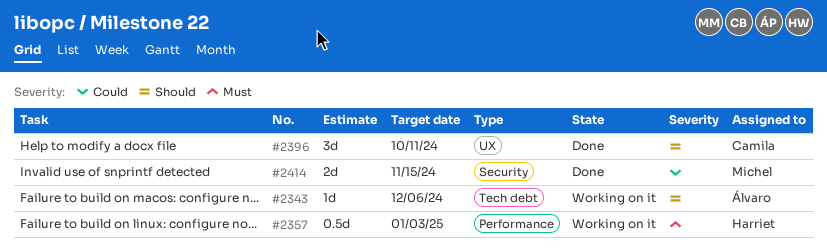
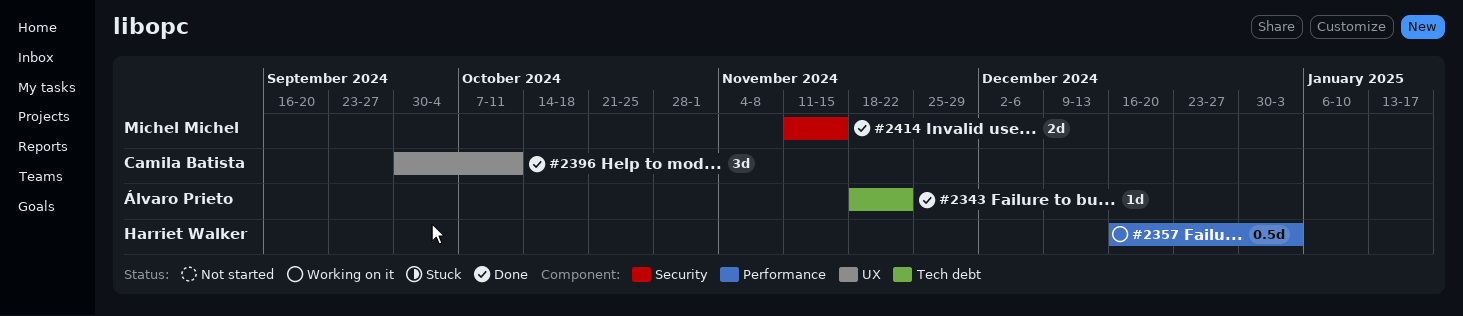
#2343, status: Working on it -> Done
#2343, due: Dec 6 -> Nov 22

